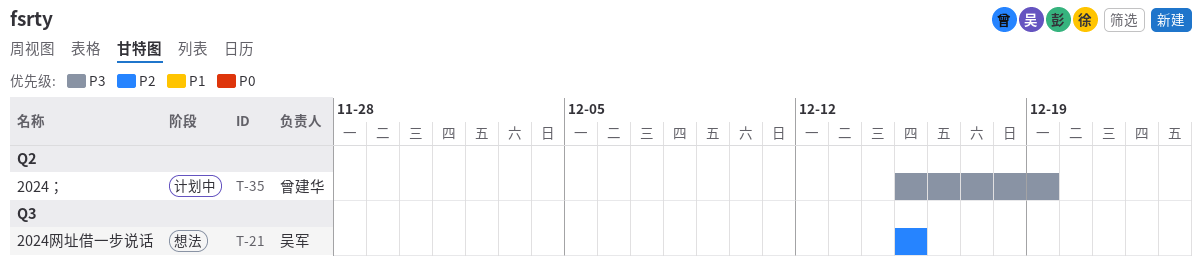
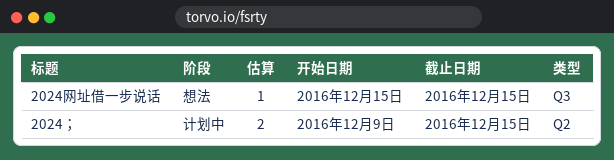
2024；, start: Dec 15 -> Dec 9
2024；, due: Dec 19 -> Dec 15

